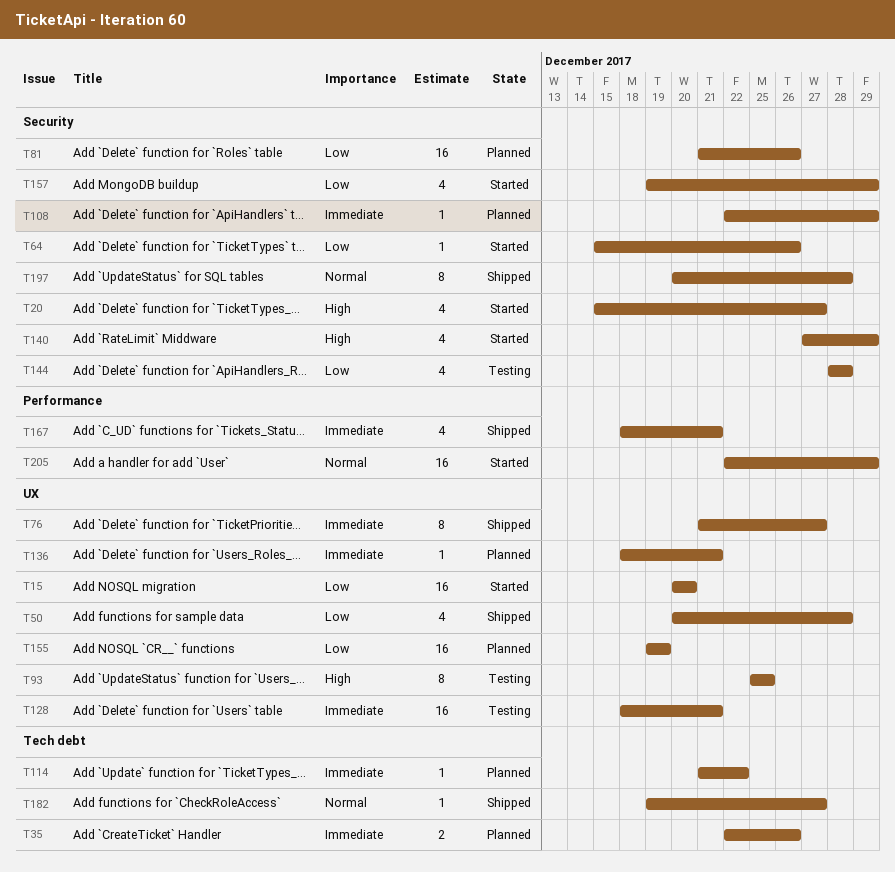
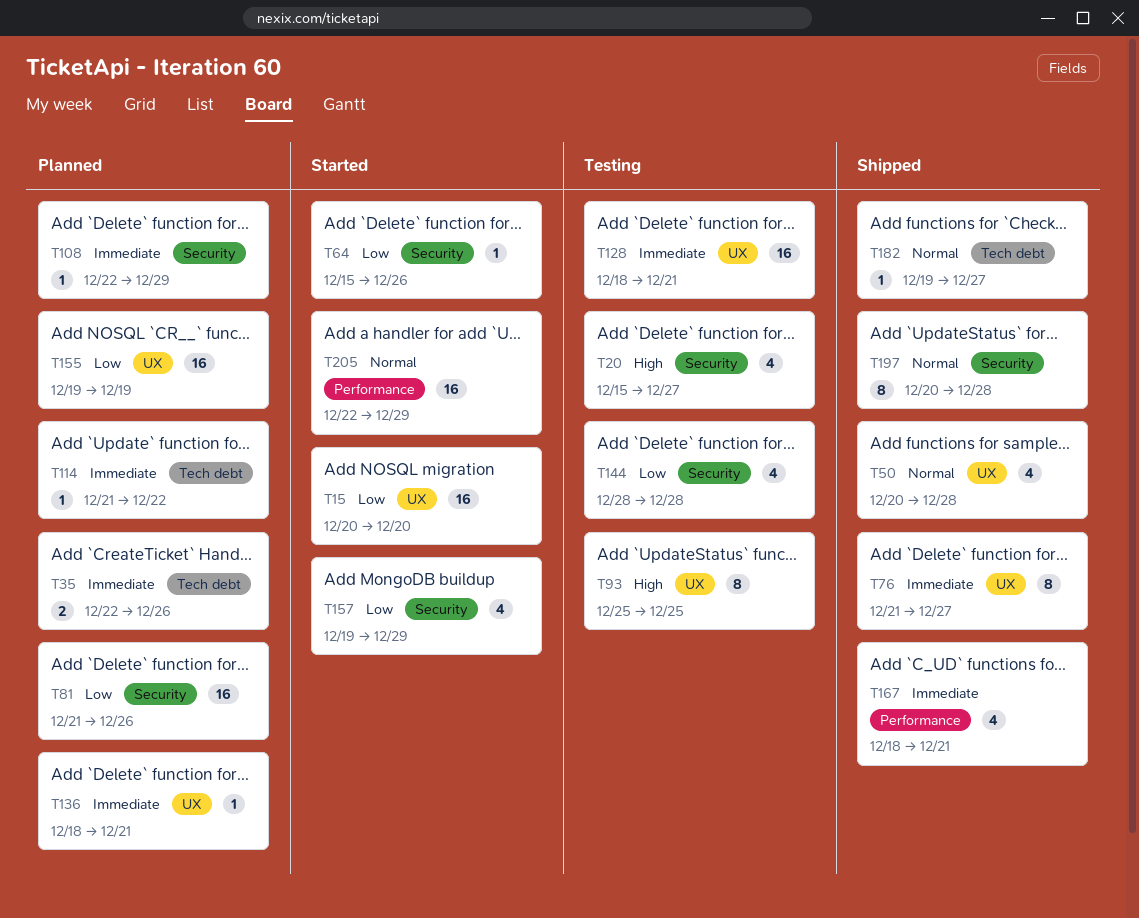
T20, status: Started -> Testing
T50, priority: Low -> Normal
T140: present -> none

